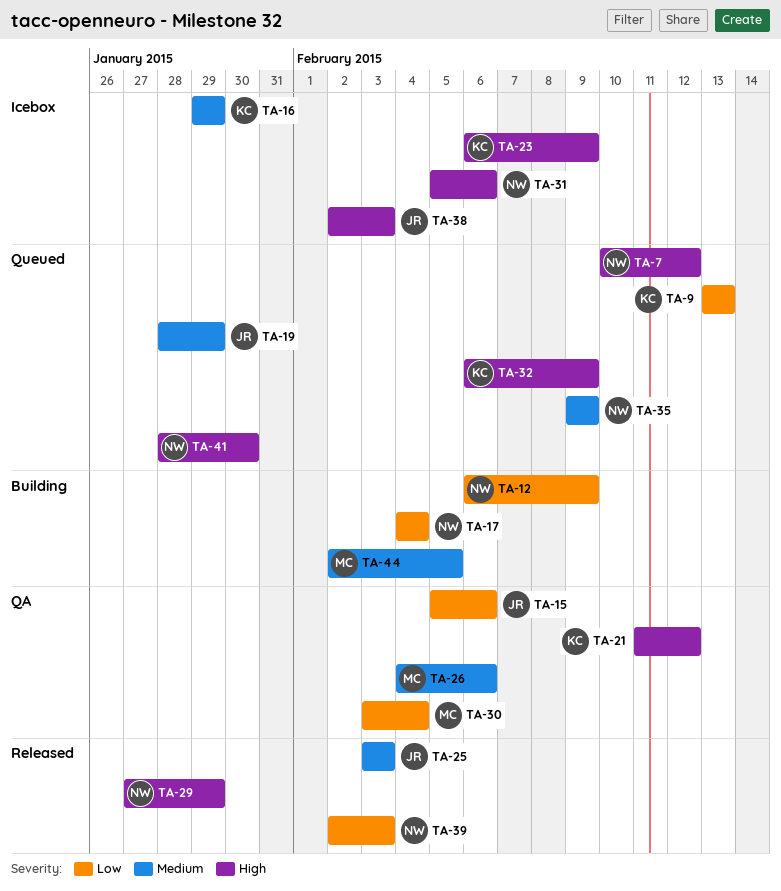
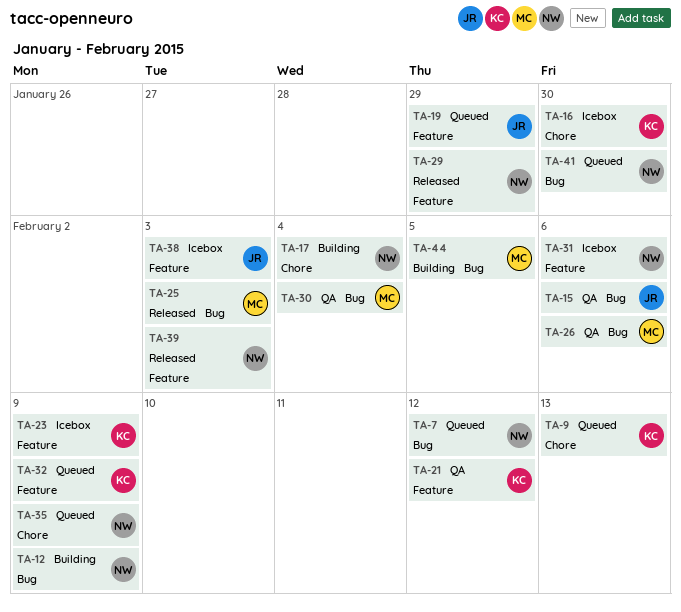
TA-16, due: Jan 29 -> Jan 30
TA-25, owner: JR -> MC

